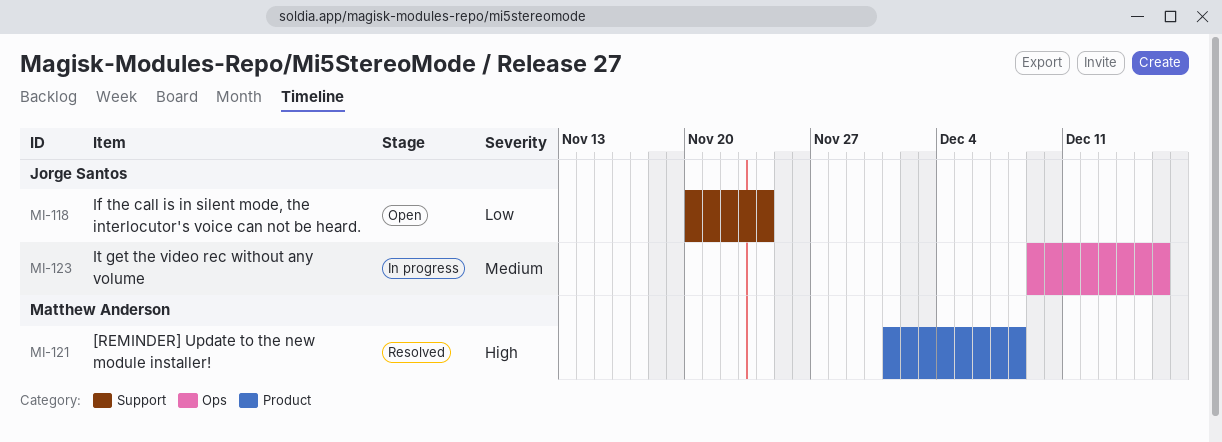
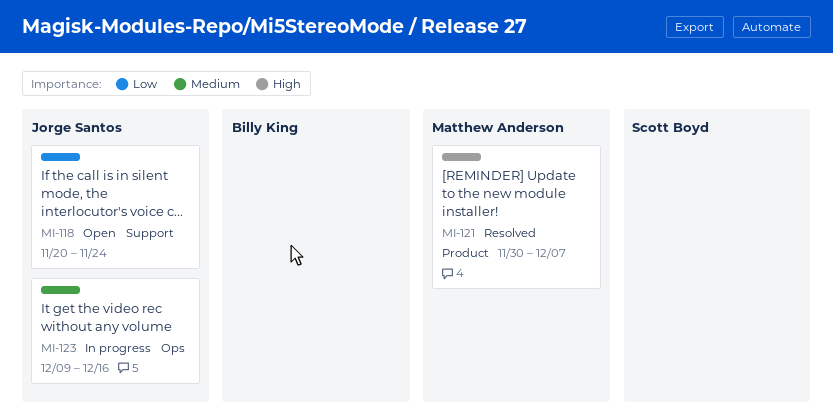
MI-121, start: Dec 1 -> Nov 30
MI-121, due: Dec 8 -> Dec 7

